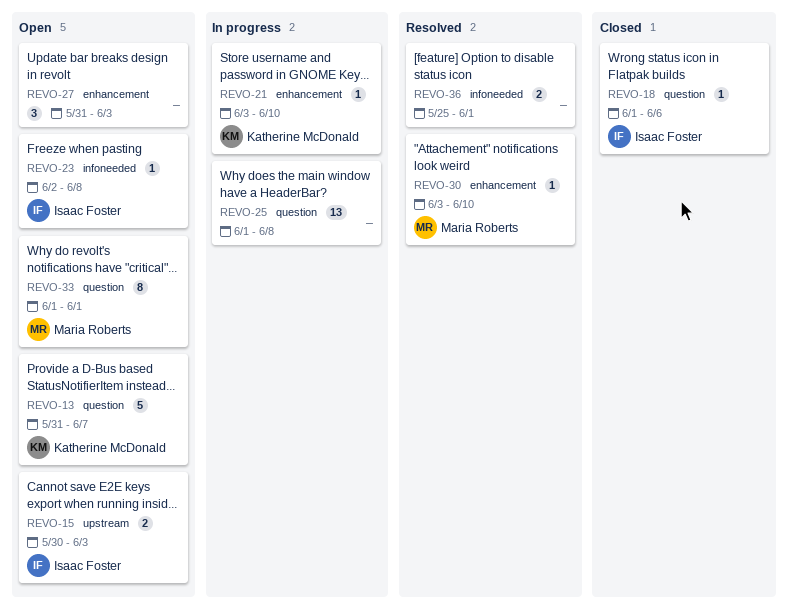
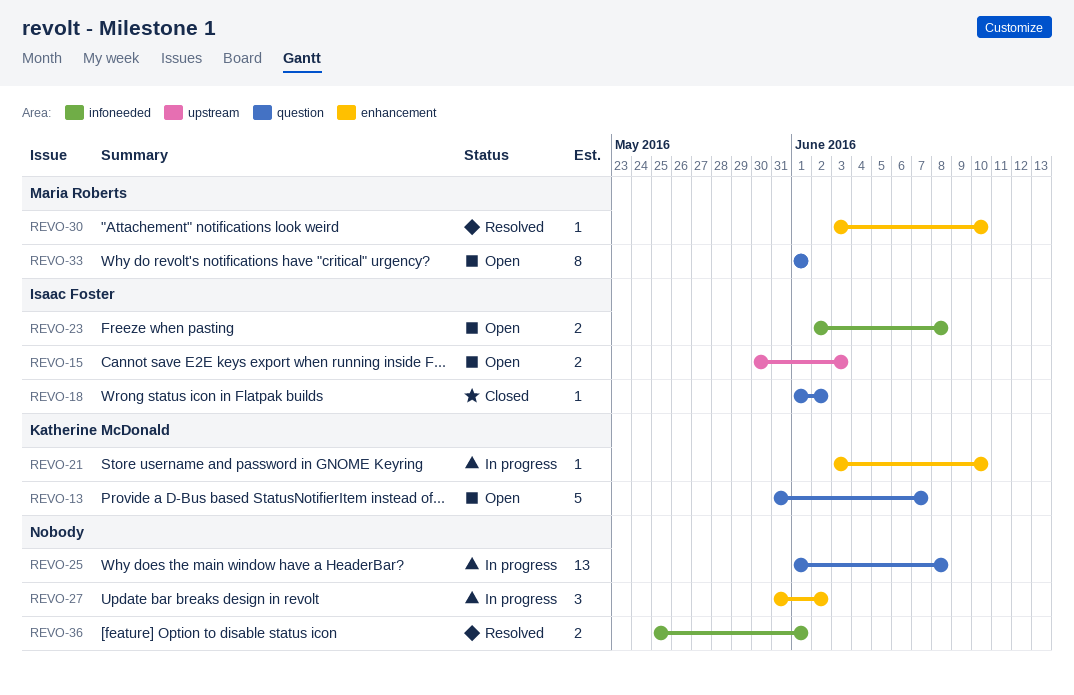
REVO-18, due: Jun 6 -> Jun 2
REVO-23, estimate: 1 -> 2
REVO-27, status: Open -> In progress
REVO-27, due: Jun 3 -> Jun 2

